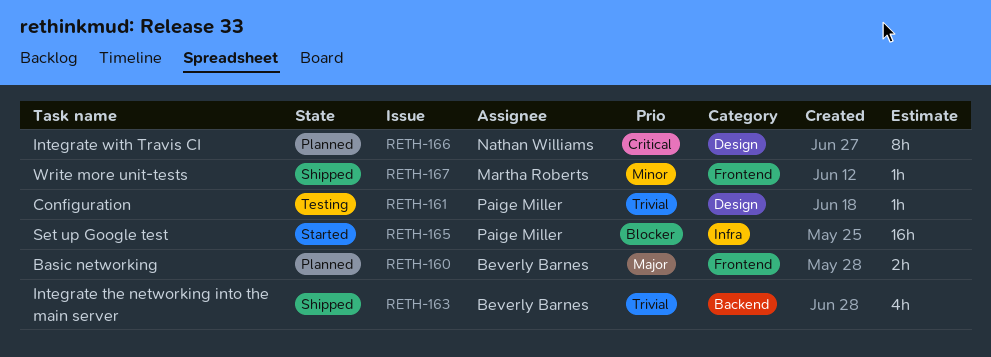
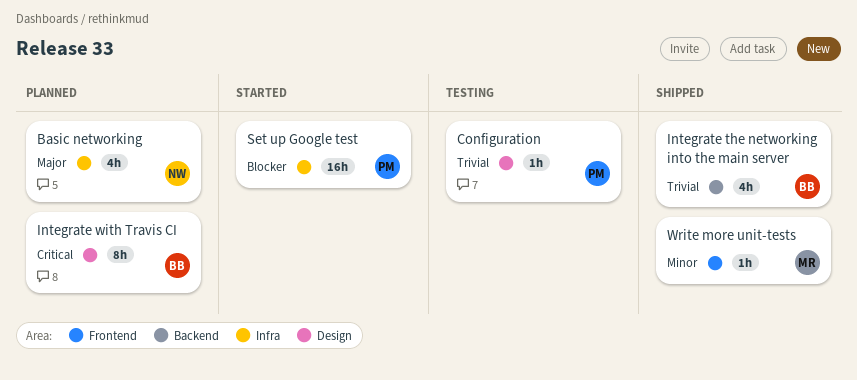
Basic networking, owner: Beverly Barnes -> Nathan Williams
Basic networking, label: Frontend -> Infra
Basic networking, estimate: 2h -> 4h
Integrate with Travis CI, owner: Nathan Williams -> Beverly Barnes

